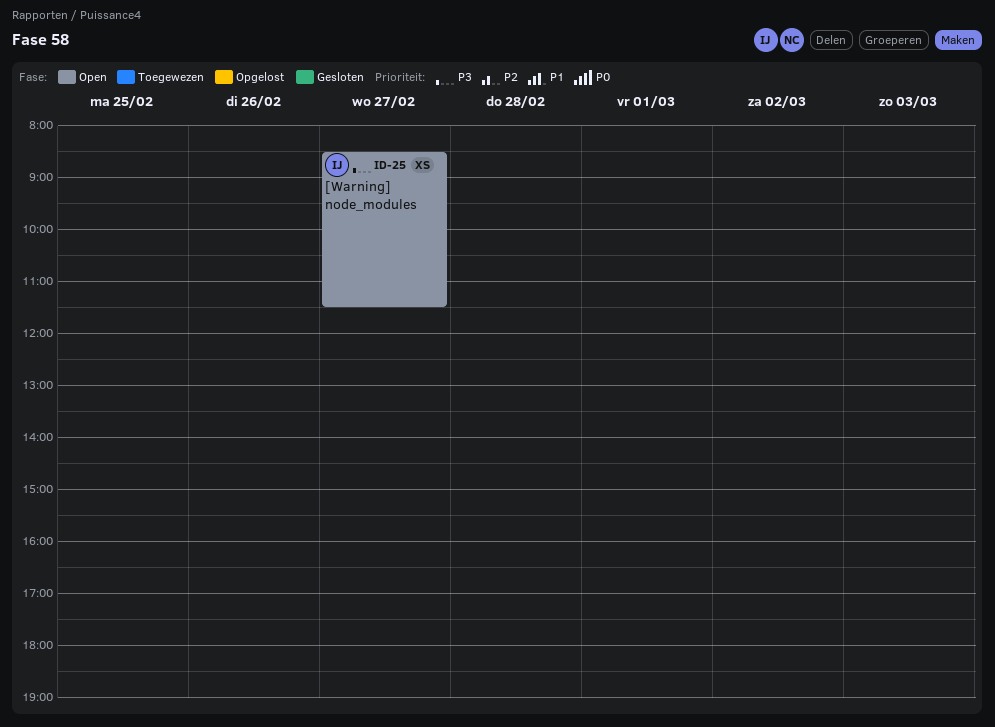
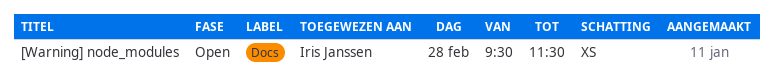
[Warning] node_modules, day: Feb 27 -> Feb 28
[Warning] node_modules, begins: 08:30 -> 09:30

